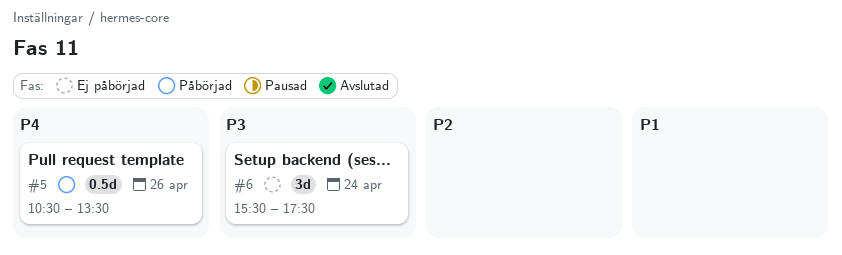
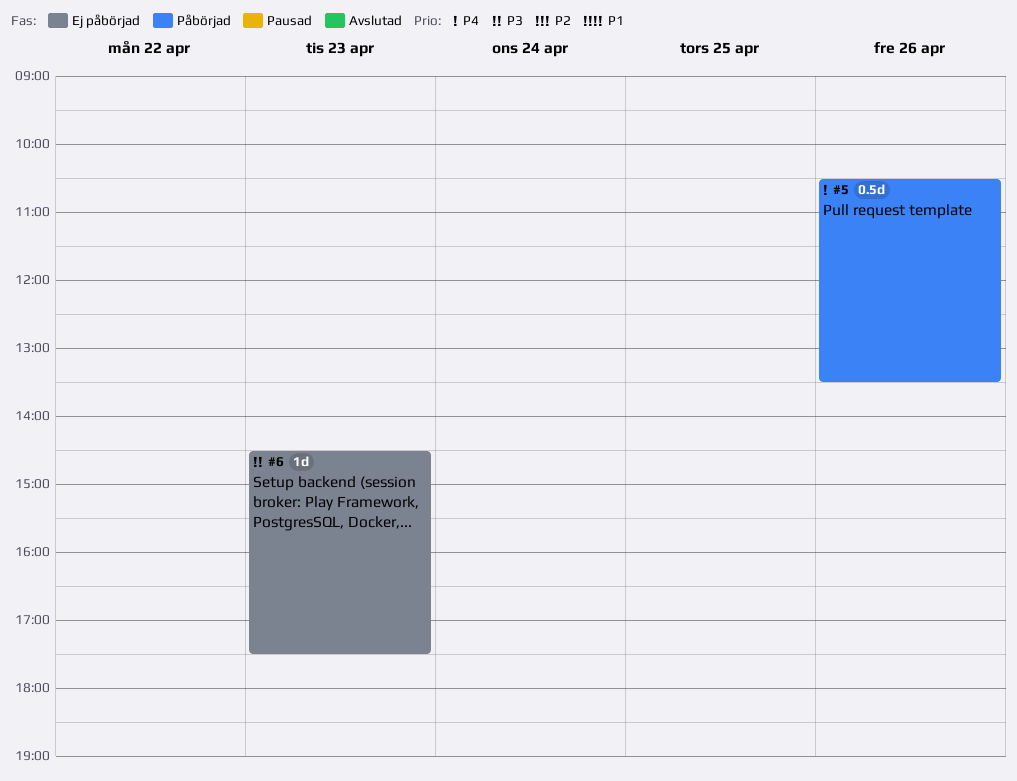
#6, estimate: 3d -> 1d
#6, day: Apr 24 -> Apr 23
#6, begins: 15:30 -> 14:30

